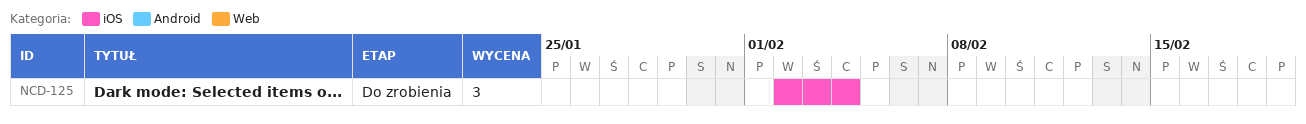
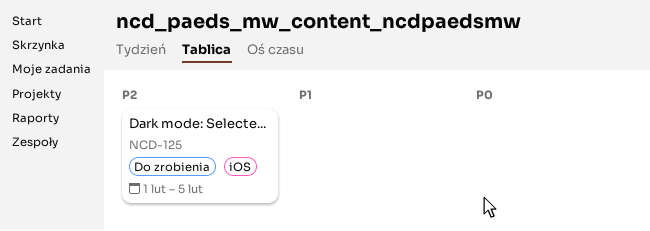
NCD-125, start: Feb 2 -> Feb 1
NCD-125, due: Feb 4 -> Feb 5

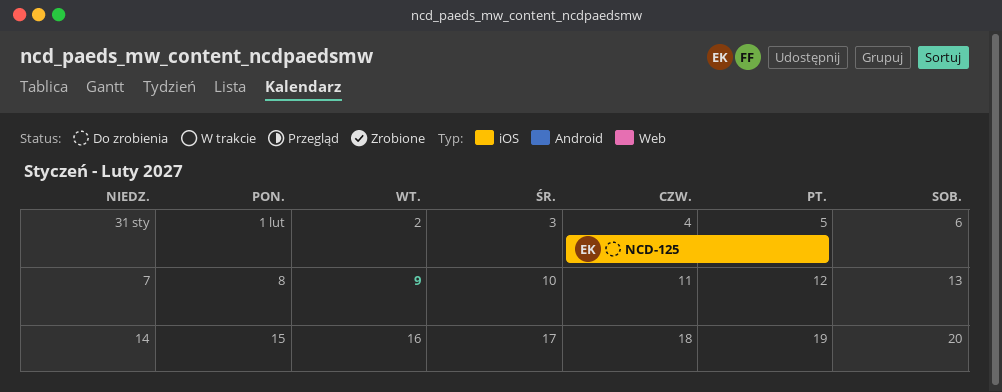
NCD-125, start: Feb 1 -> Feb 4

